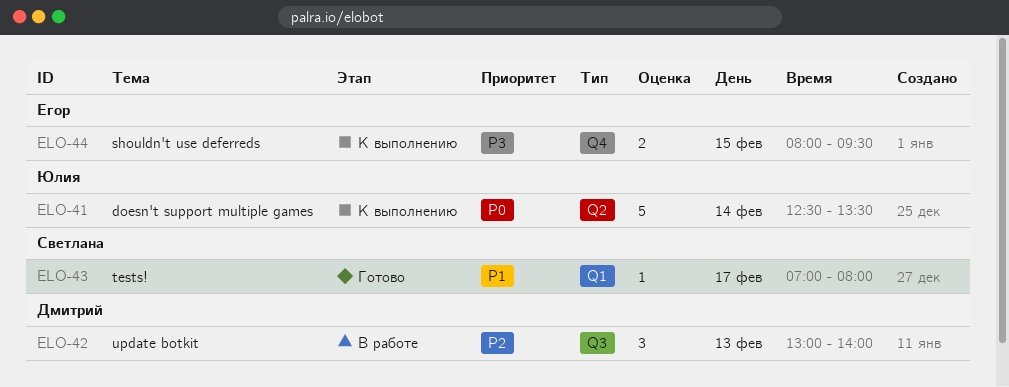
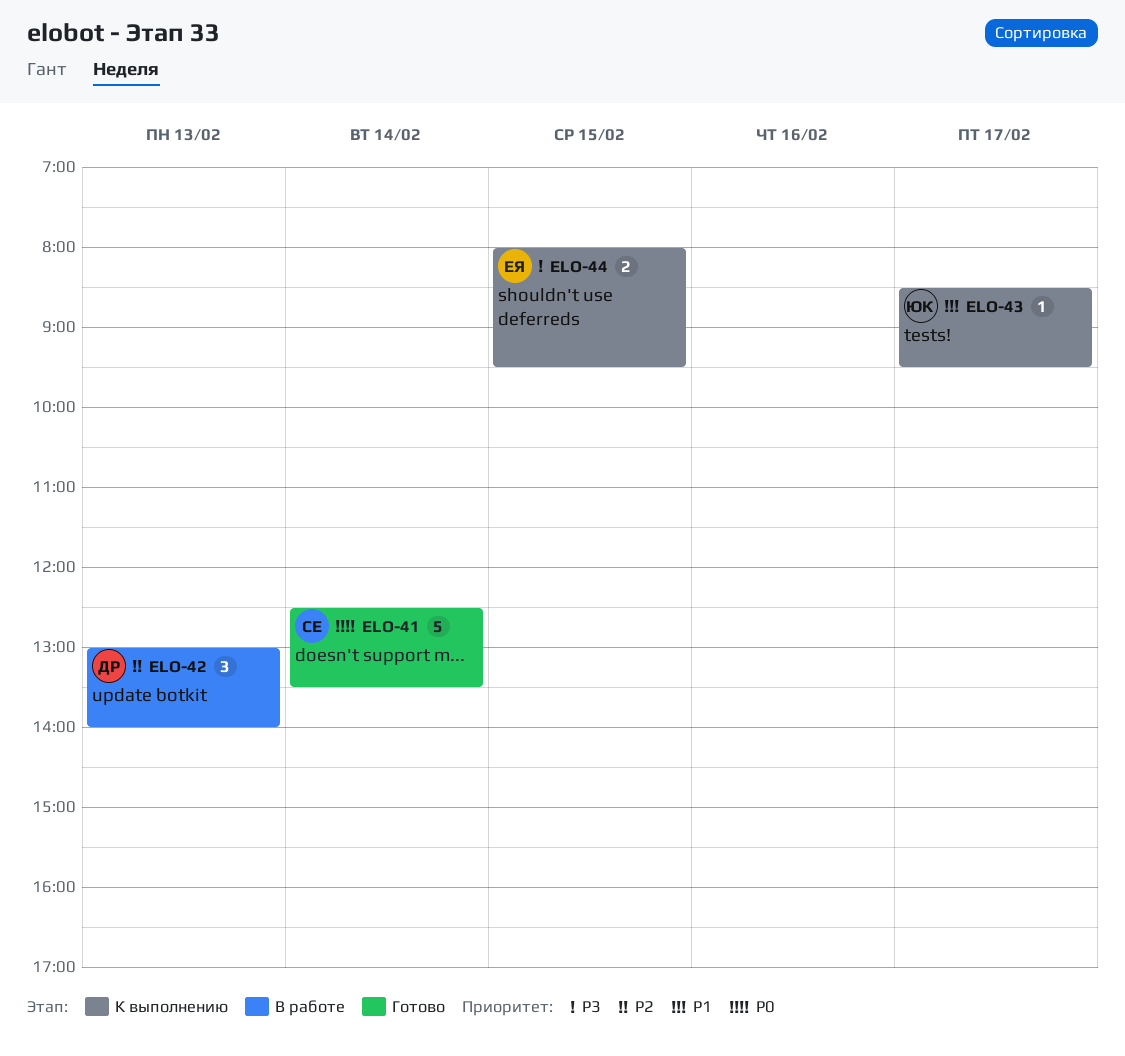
ELO-41, status: К выполнению -> Готово
ELO-41, owner: Юлия -> Светлана
ELO-43, status: Готово -> К выполнению
ELO-43, owner: Светлана -> Юлия
ELO-43, begins: 07:00 -> 08:30
ELO-43, ends: 08:00 -> 09:30

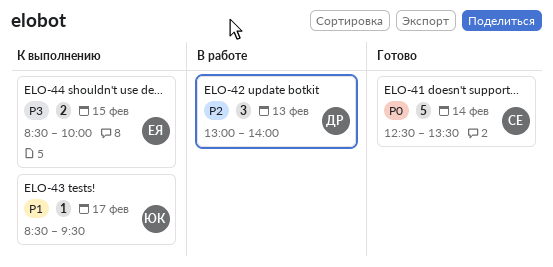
ELO-44, begins: 08:00 -> 08:30
ELO-44, ends: 09:30 -> 10:00

